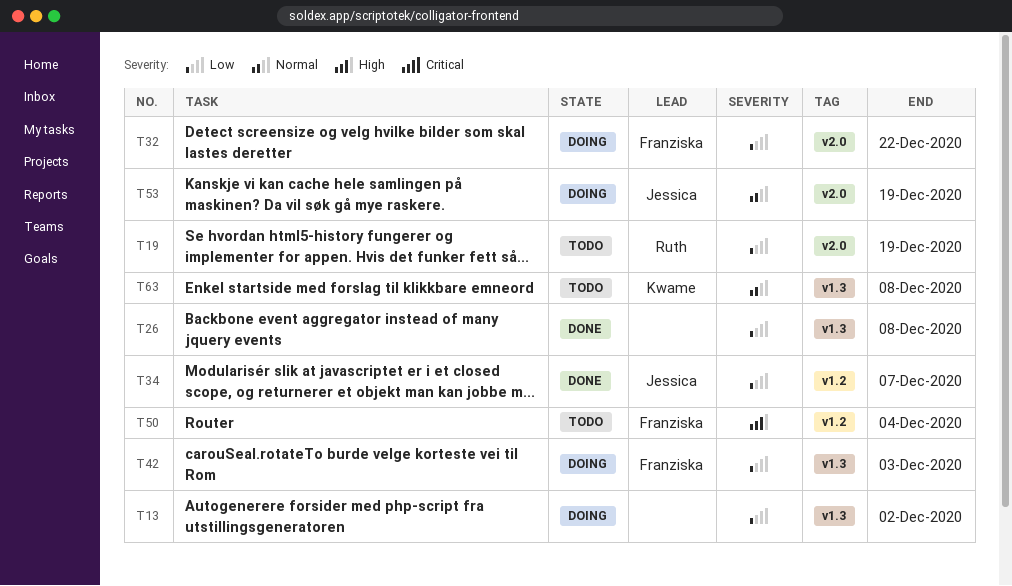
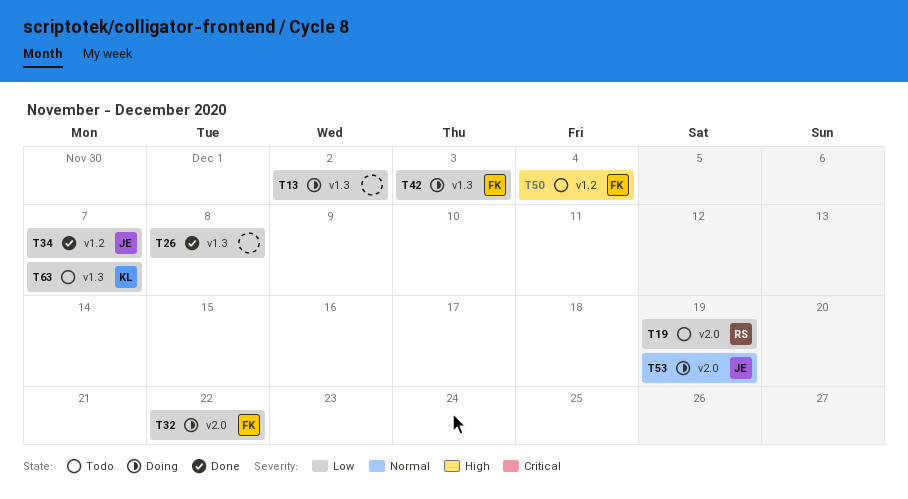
T63, priority: Normal -> Low
T63, due: Dec 8 -> Dec 7

